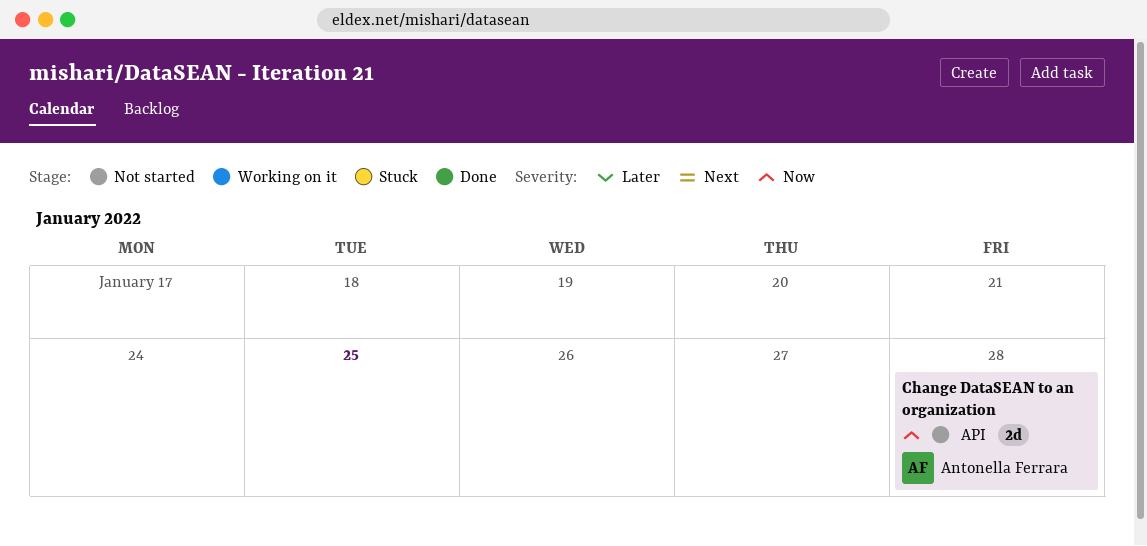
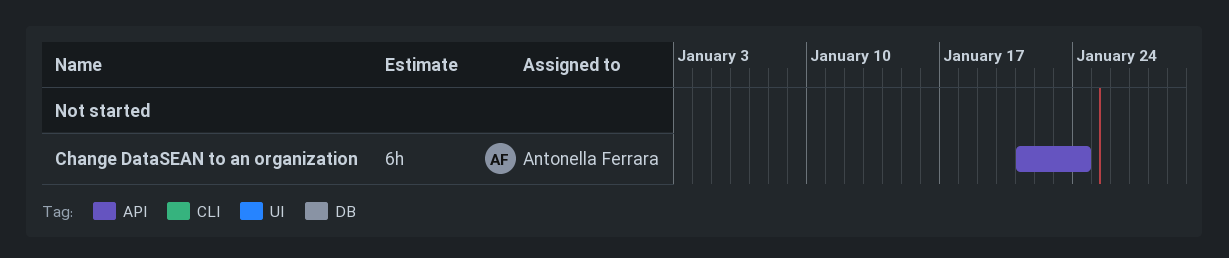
Change DataSEAN to an organization, estimate: 2d -> 6h
Change DataSEAN to an organization, due: Jan 28 -> Jan 24

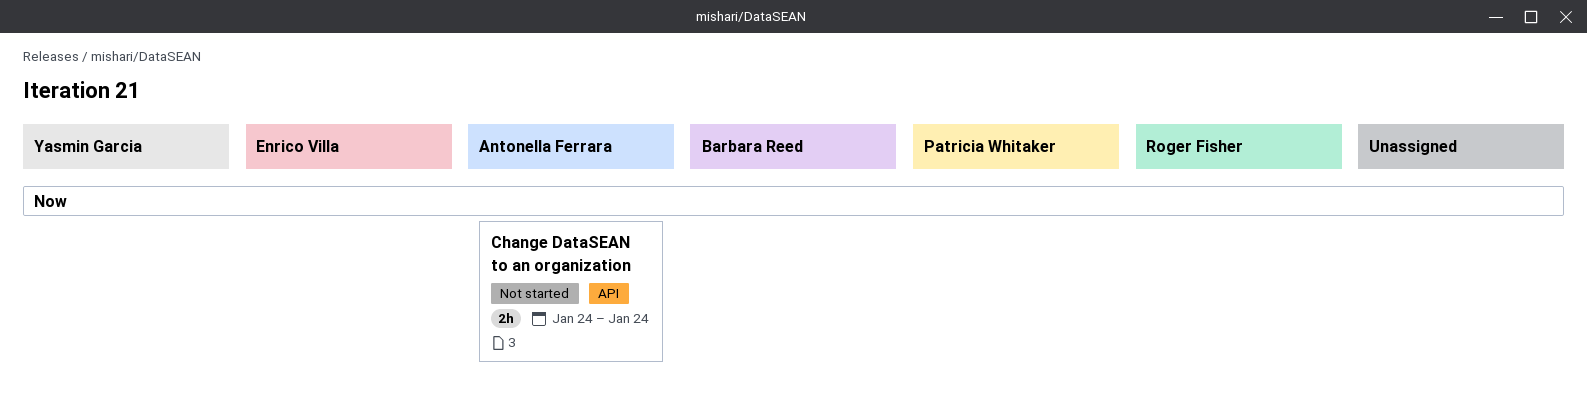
Change DataSEAN to an organization, estimate: 6h -> 2h
Change DataSEAN to an organization, start: Jan 21 -> Jan 24

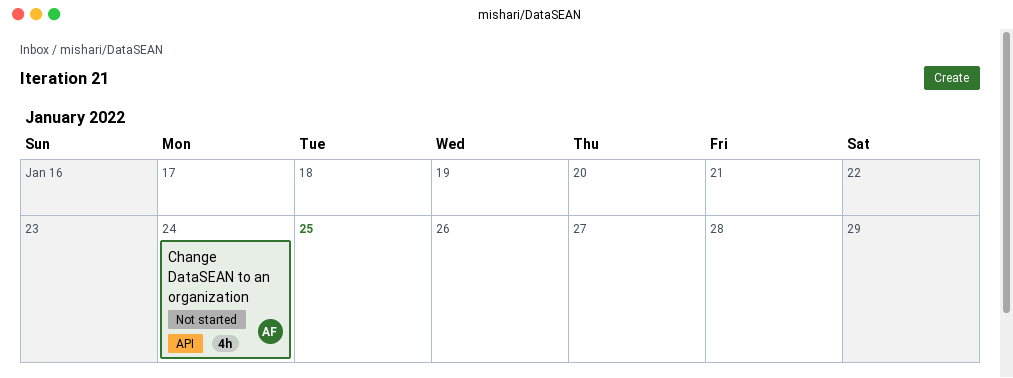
Change DataSEAN to an organization, estimate: 2h -> 4h

